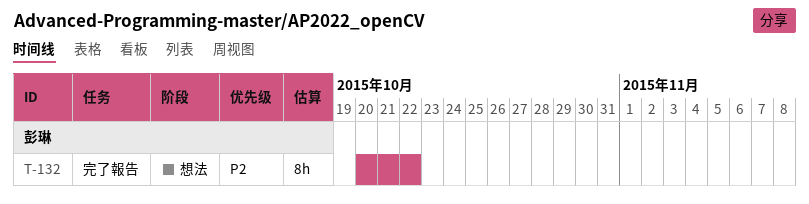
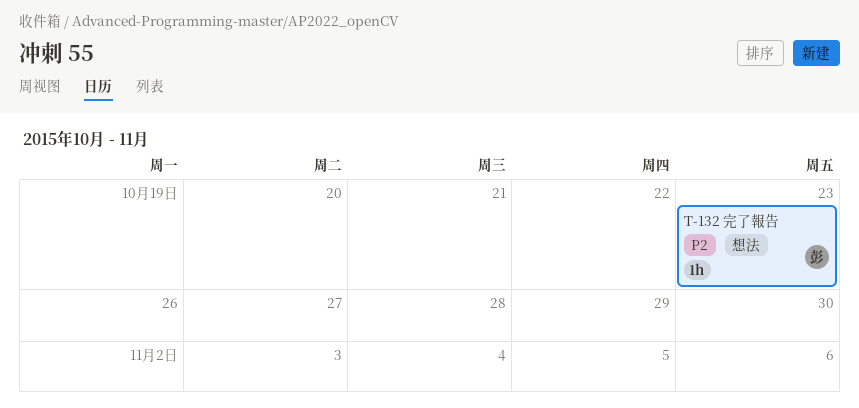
T-132, estimate: 8h -> 1h
T-132, due: Oct 22 -> Oct 23

